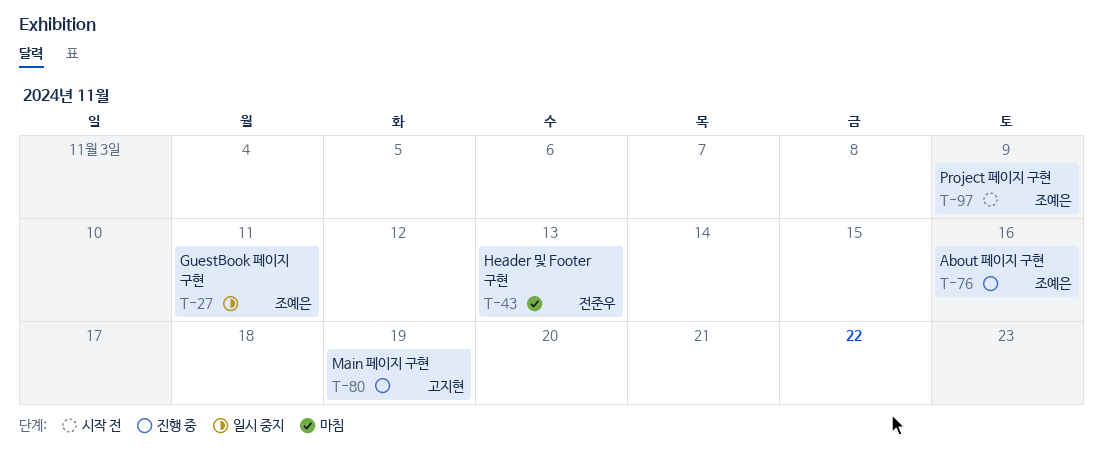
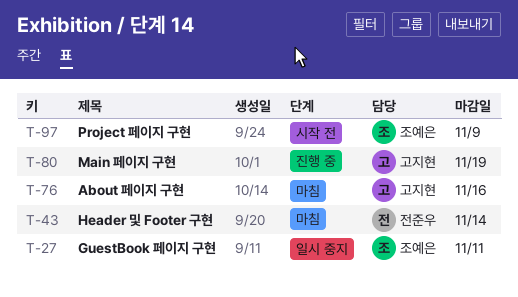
T-43, due: Nov 13 -> Nov 14
T-76, status: 진행 중 -> 마침
T-76, owner: 조예은 -> 고지현

